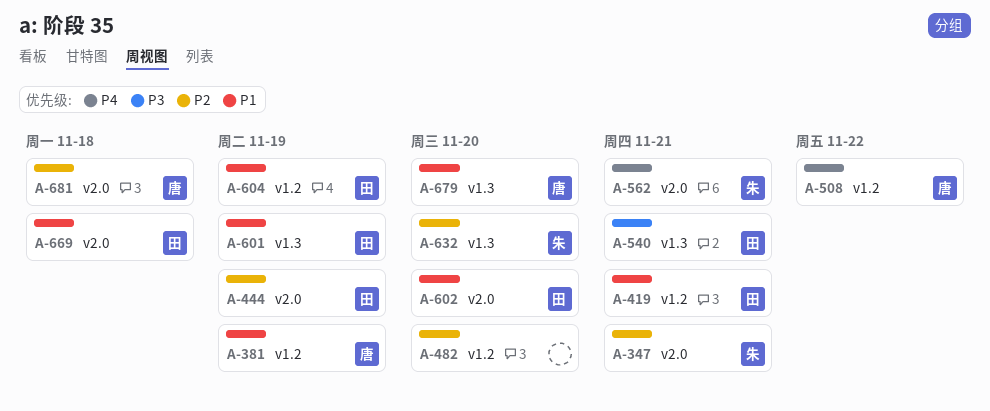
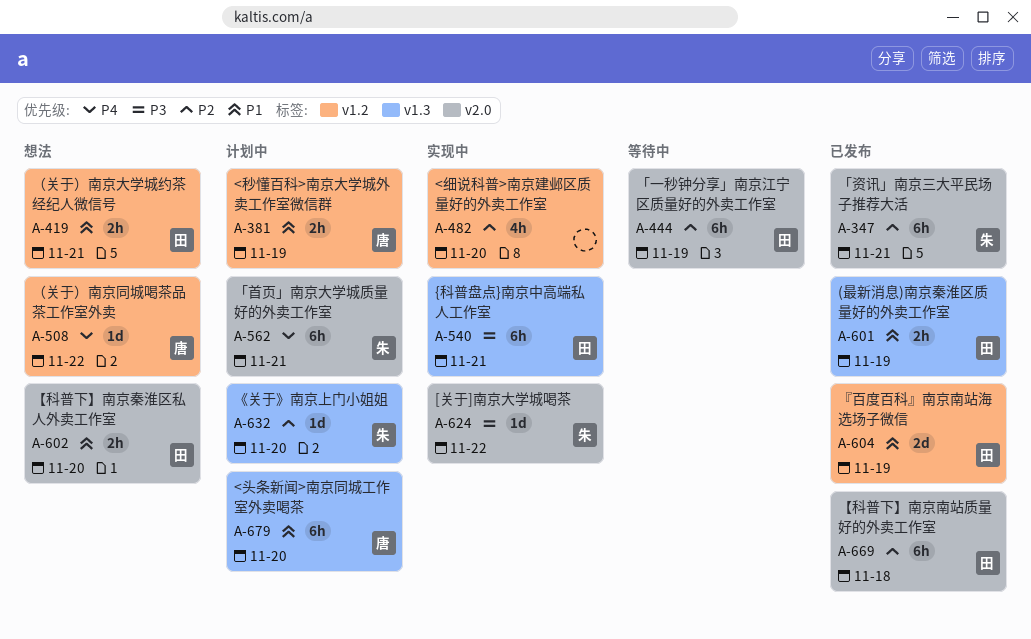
A-624: none -> present
A-669, priority: P1 -> P2
A-681: present -> none

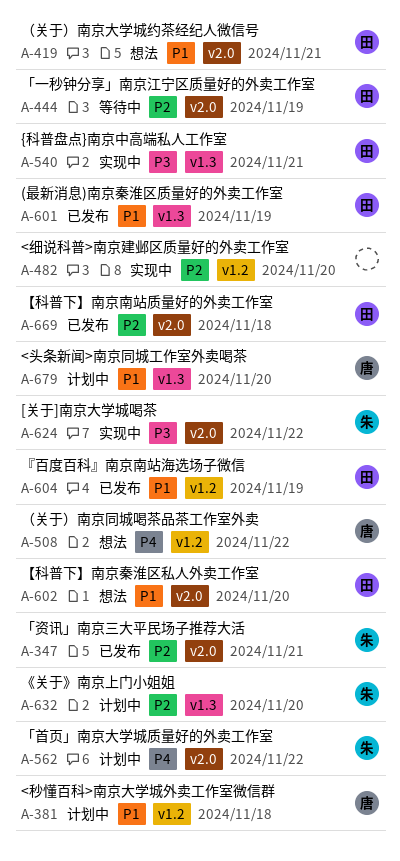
A-381, due: Nov 19 -> Nov 18
A-419, label: v1.2 -> v2.0
A-562, due: Nov 21 -> Nov 22

